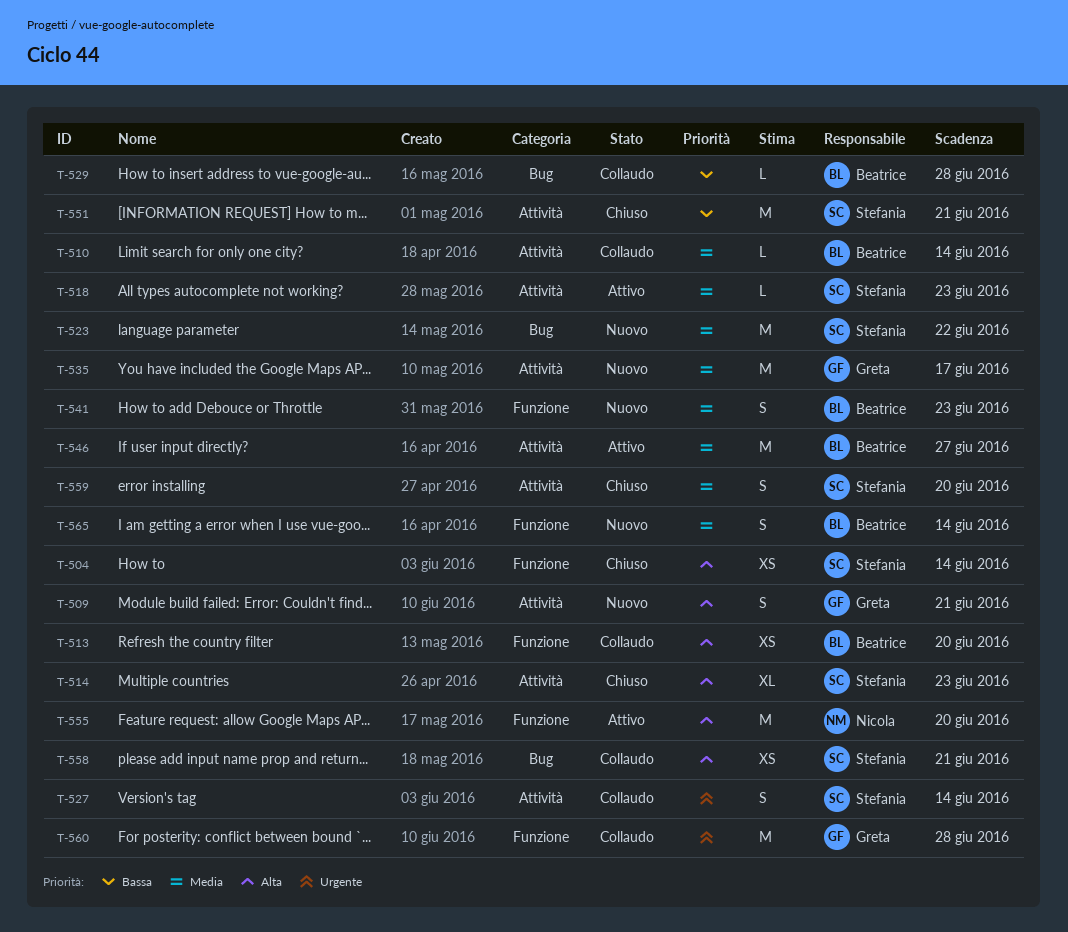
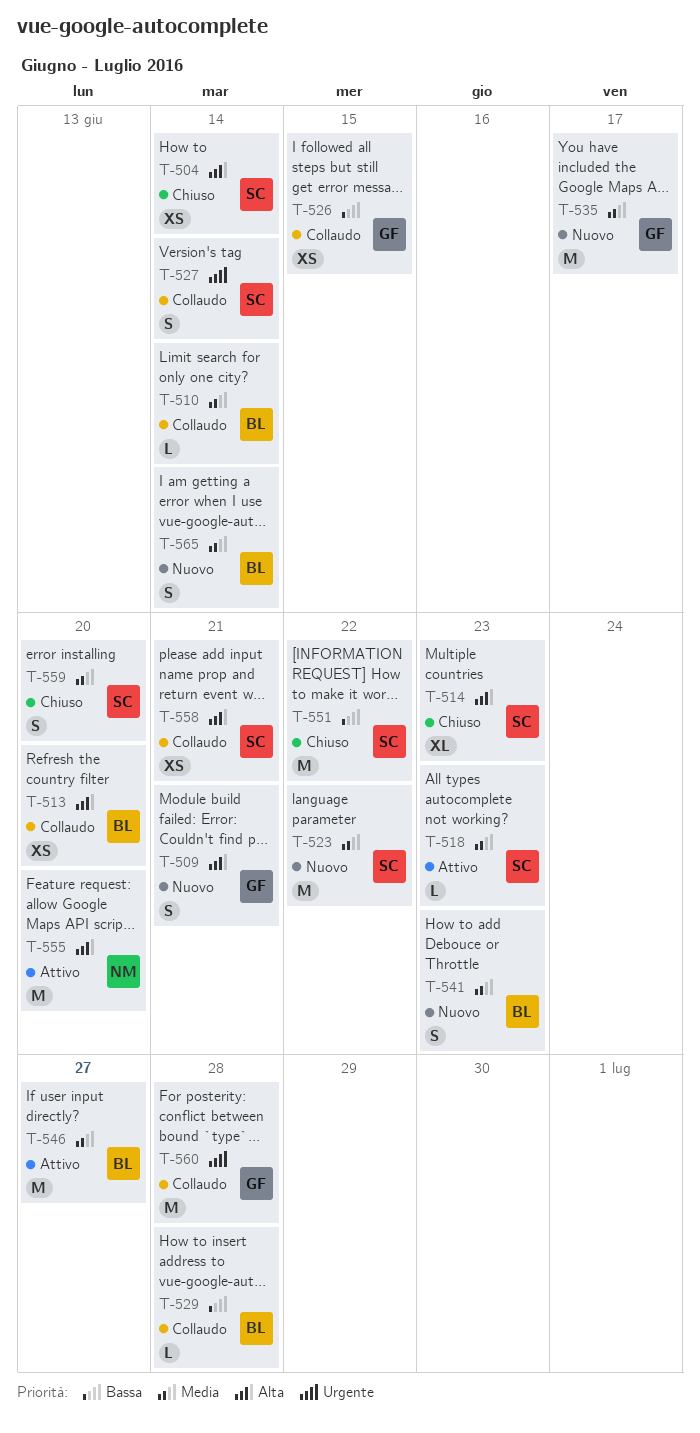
T-526: none -> present
T-551, due: Jun 21 -> Jun 22

